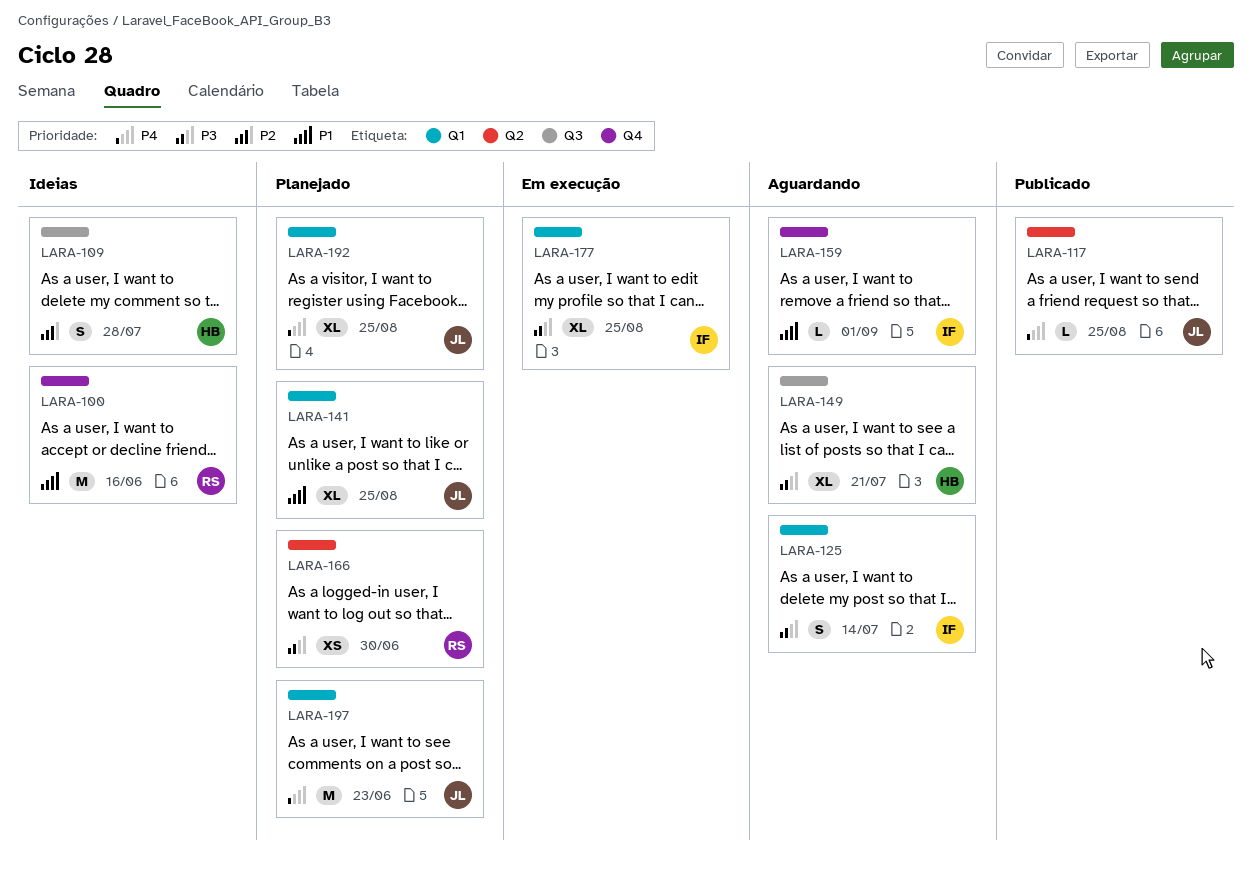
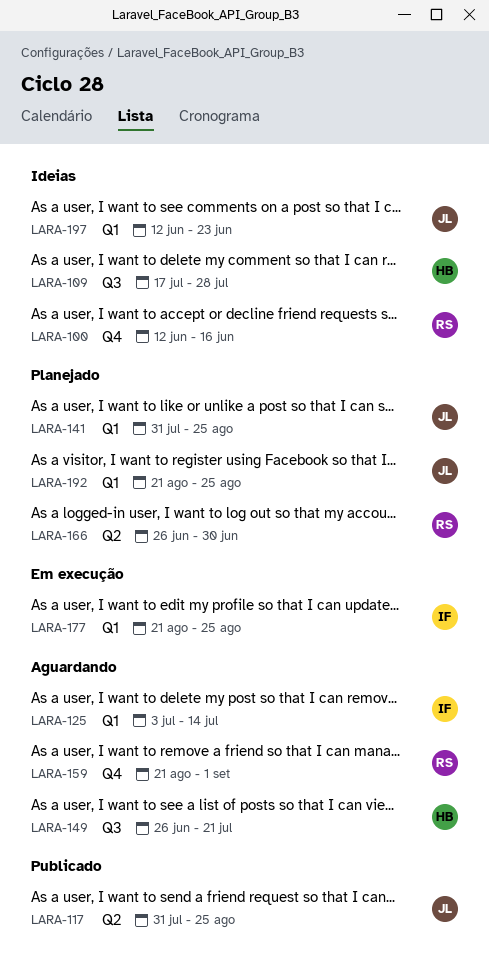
LARA-159, owner: IF -> RS
LARA-197, status: Planejado -> Ideias

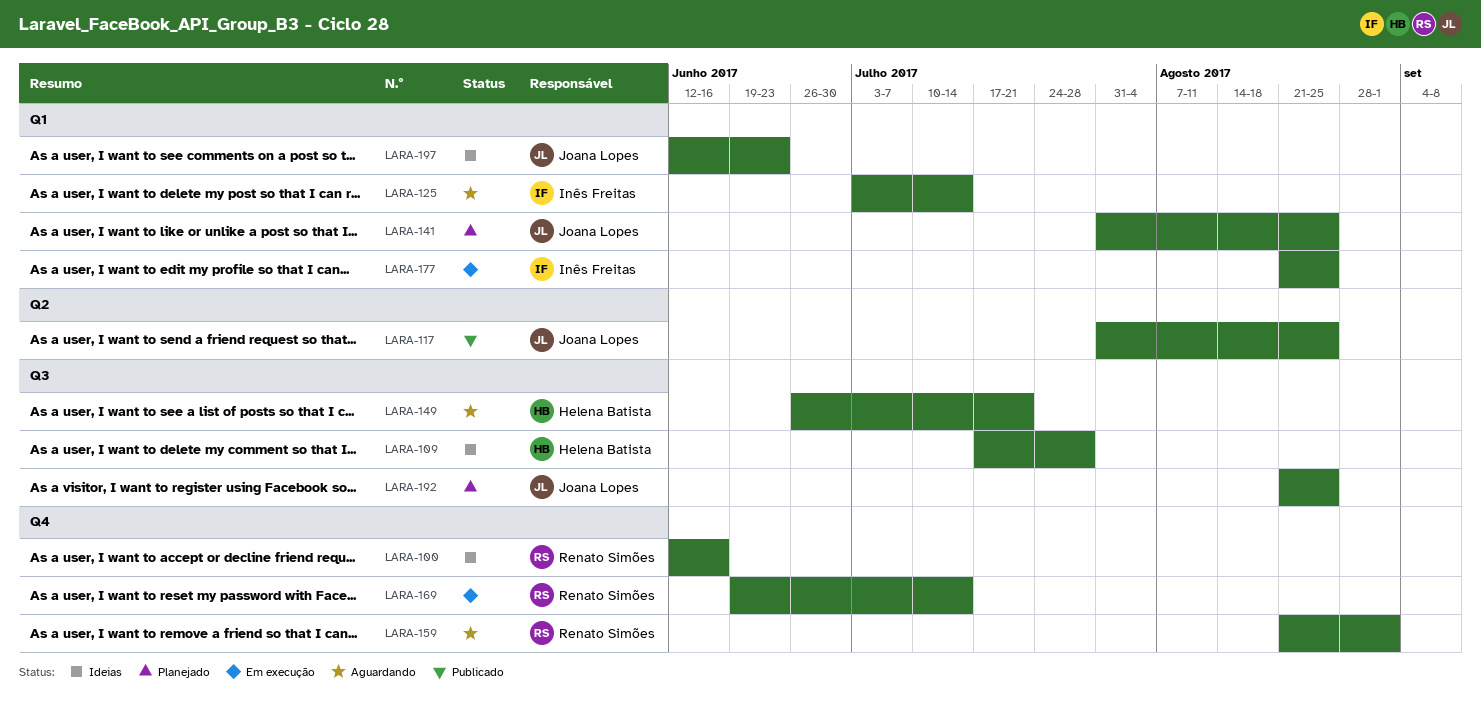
LARA-166: present -> none
LARA-169: none -> present
LARA-192, label: Q1 -> Q3

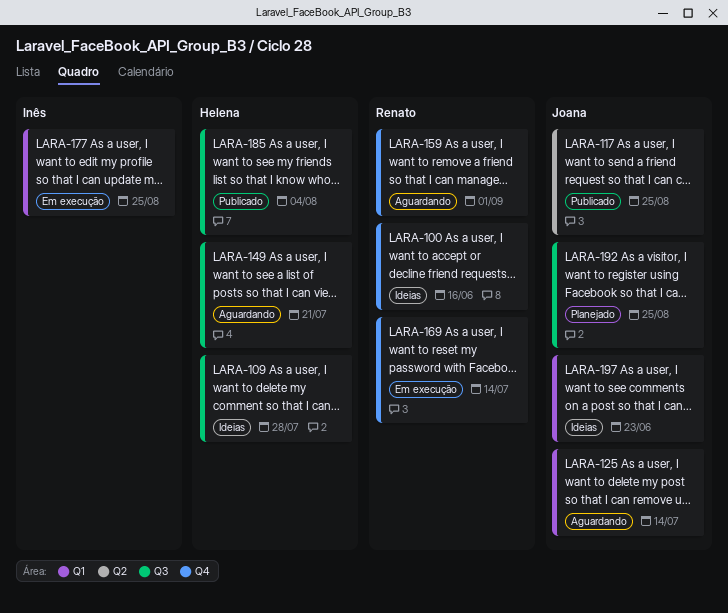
LARA-125, owner: Inês Freitas -> Joana Lopes
LARA-141: present -> none
LARA-185: none -> present

